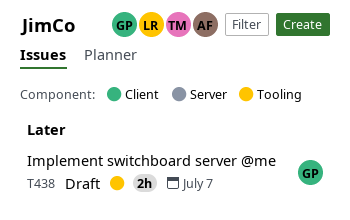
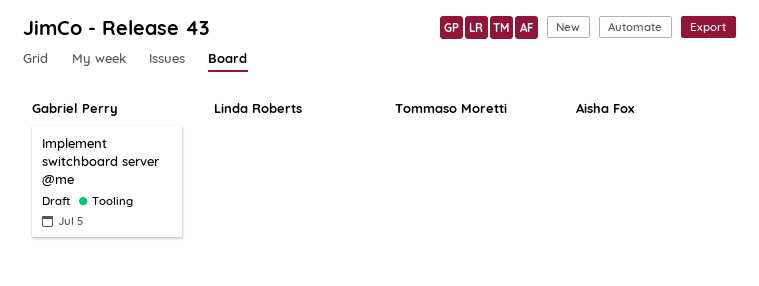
Implement switchboard server @me, due: Jul 7 -> Jul 5

